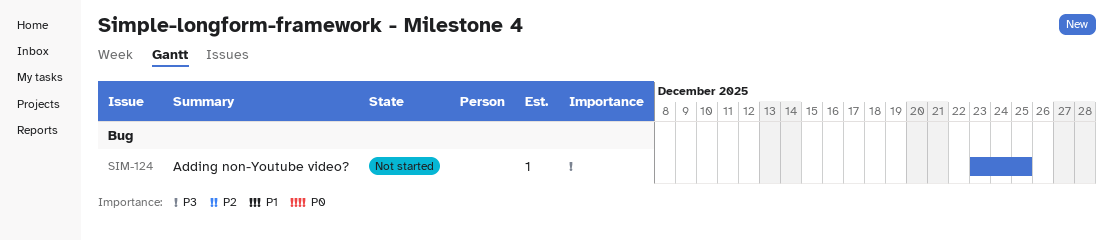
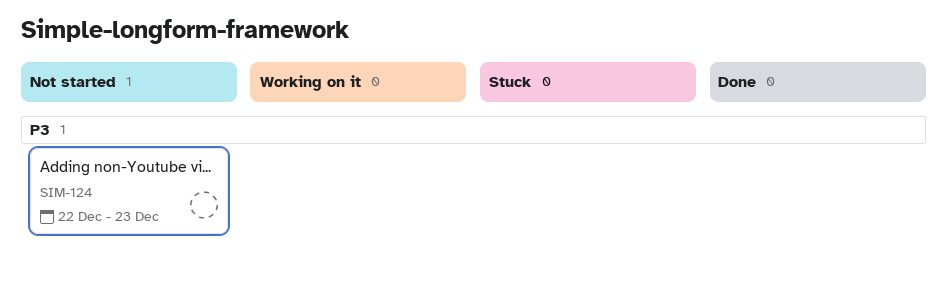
SIM-124, start: Dec 23 -> Dec 22
SIM-124, due: Dec 25 -> Dec 23

